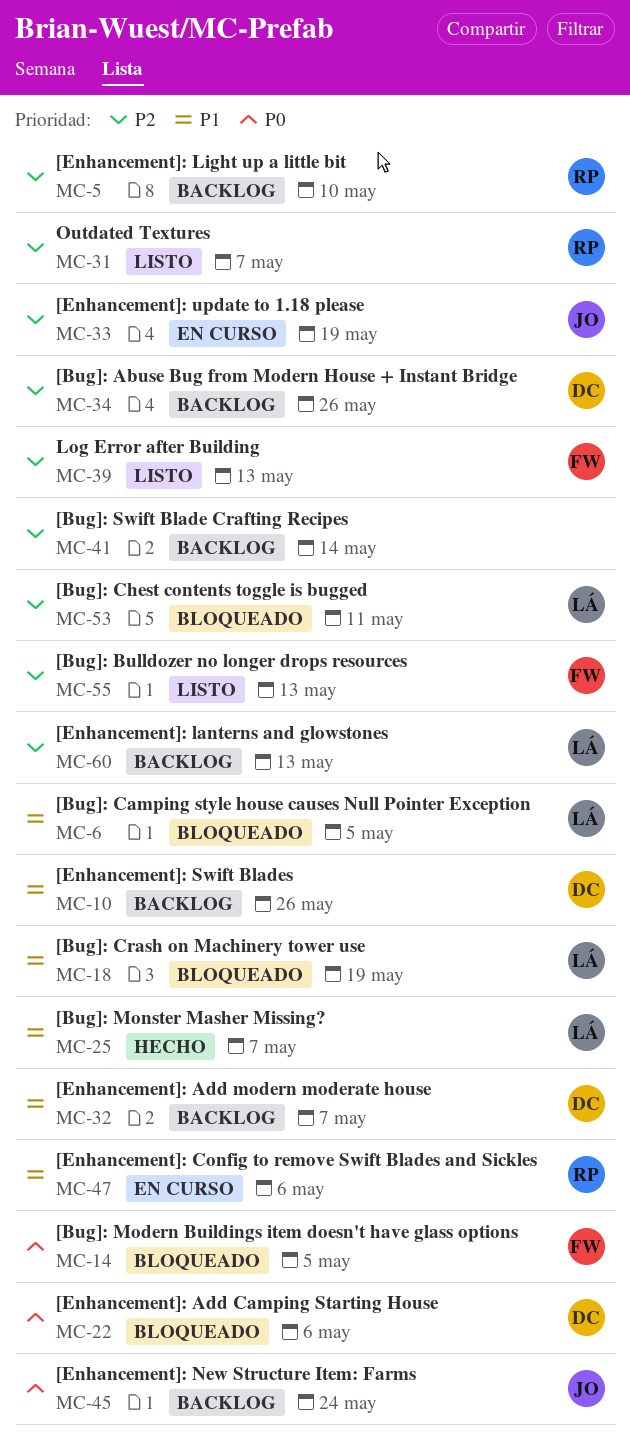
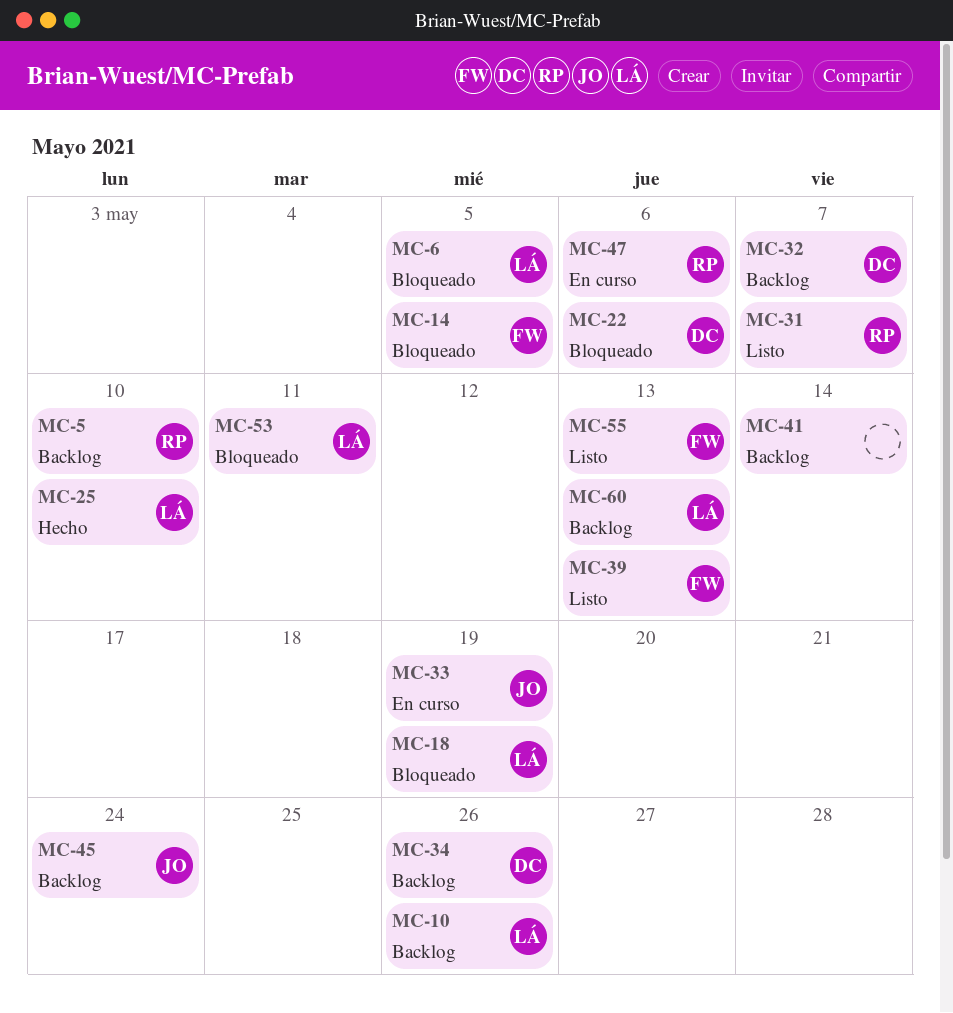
MC-10, owner: DC -> LÁ
MC-25, due: May 7 -> May 10

